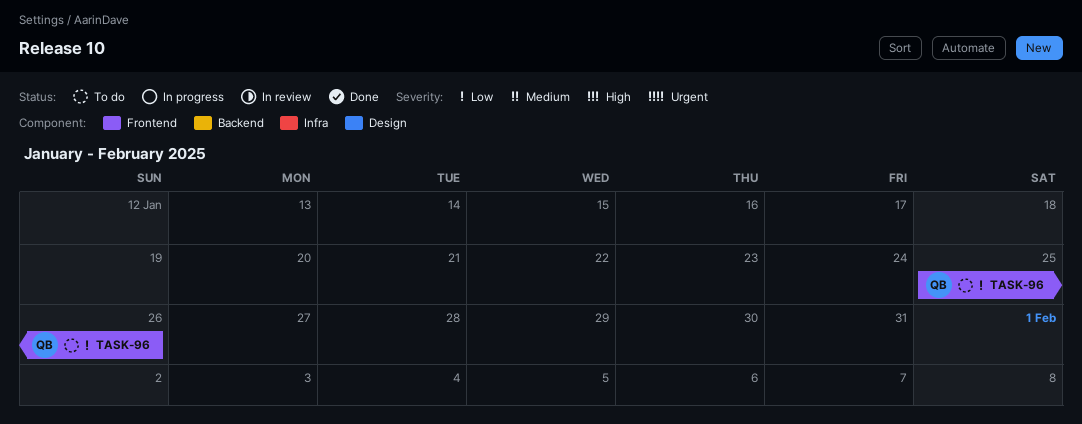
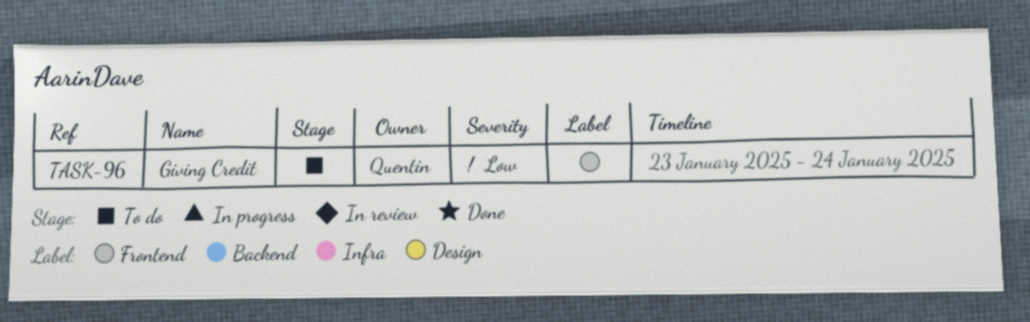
TASK-96, start: Jan 25 -> Jan 23
TASK-96, due: Jan 26 -> Jan 24

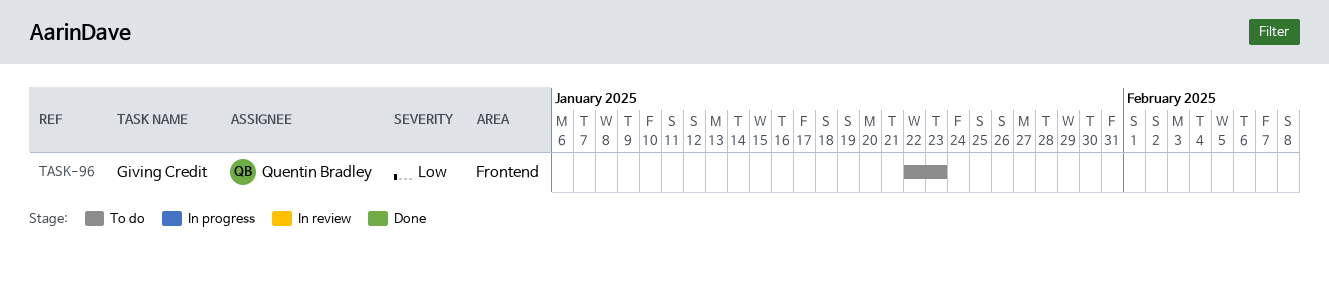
TASK-96, start: Jan 23 -> Jan 22
TASK-96, due: Jan 24 -> Jan 23

